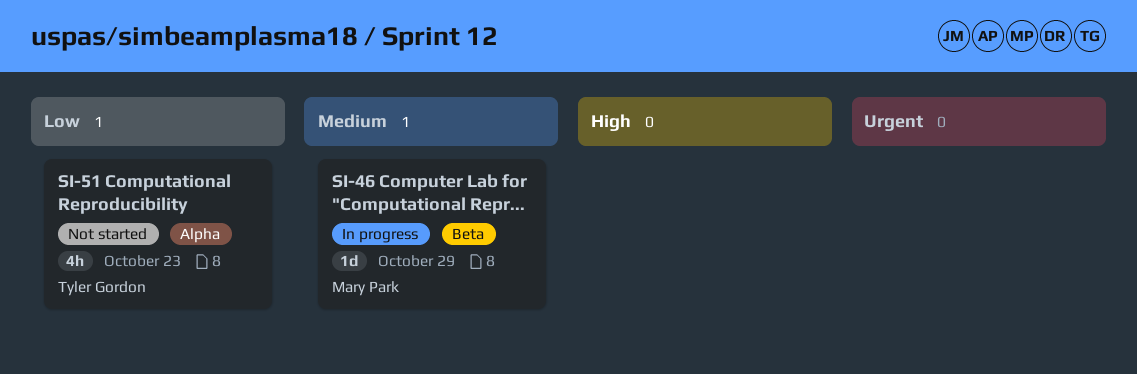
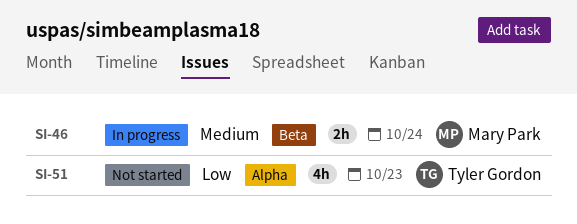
SI-46, estimate: 1d -> 2h
SI-46, due: Oct 29 -> Oct 24

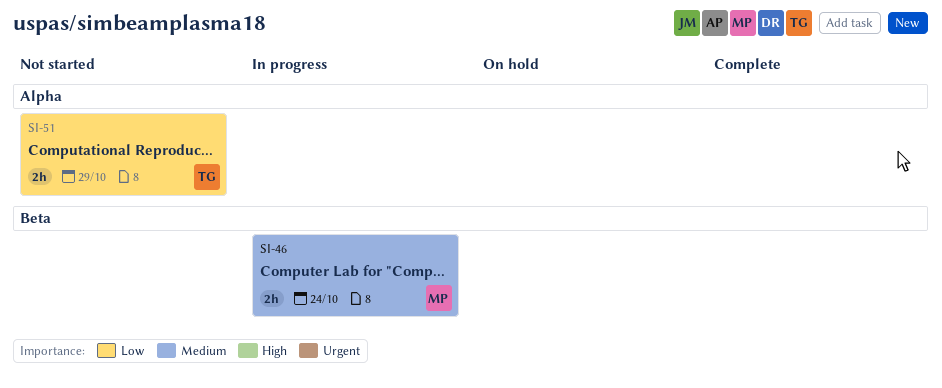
SI-51, estimate: 4h -> 2h
SI-51, due: Oct 23 -> Oct 29

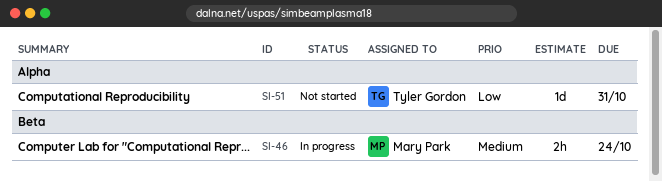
SI-51, estimate: 2h -> 1d
SI-51, due: Oct 29 -> Oct 31

